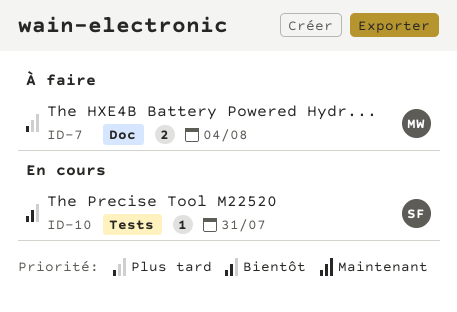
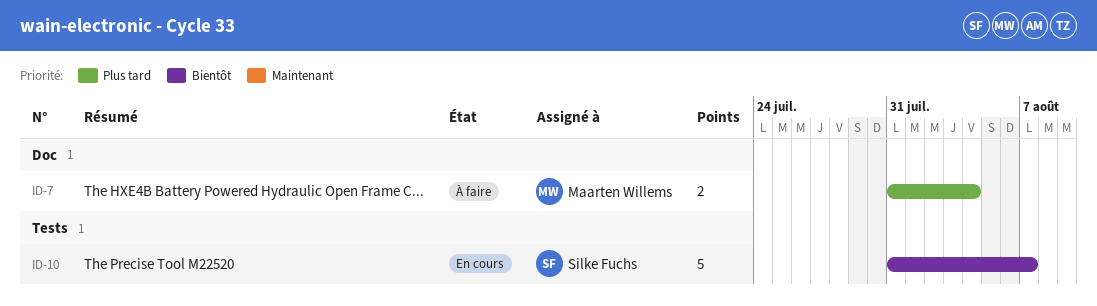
ID-10, estimate: 1 -> 5
ID-10, due: Jul 31 -> Aug 7

